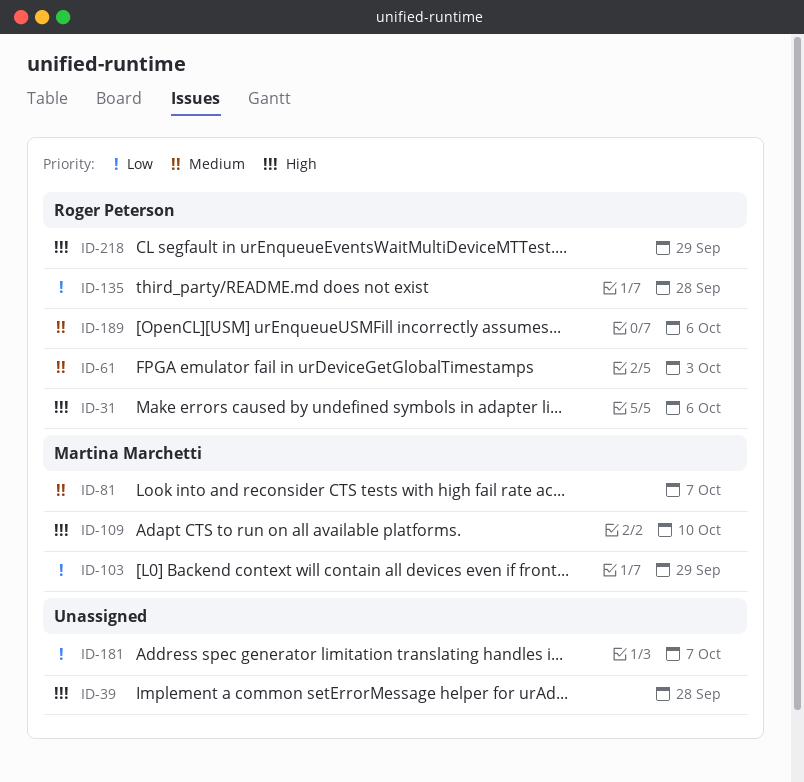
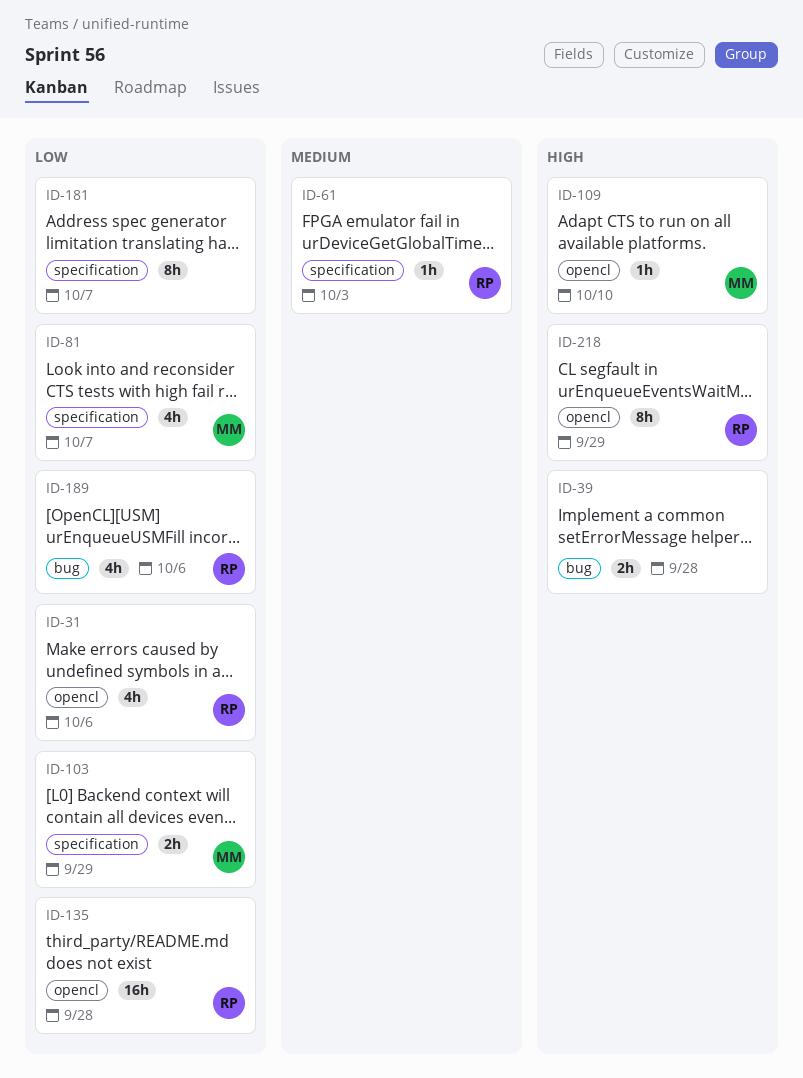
ID-31, priority: High -> Low
ID-81, priority: Medium -> Low
ID-189, priority: Medium -> Low

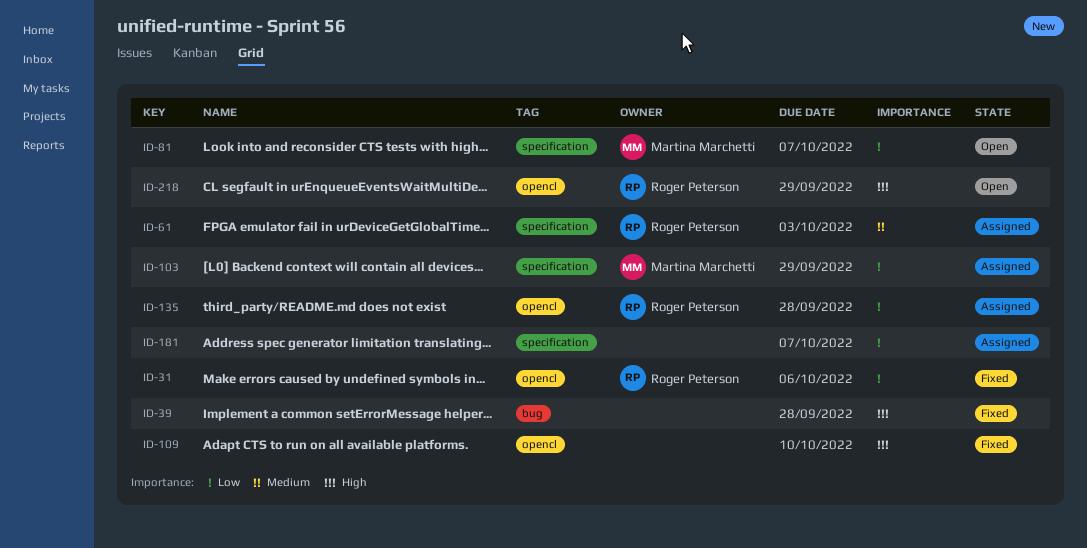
ID-109, owner: Martina Marchetti -> none
ID-189: present -> none

